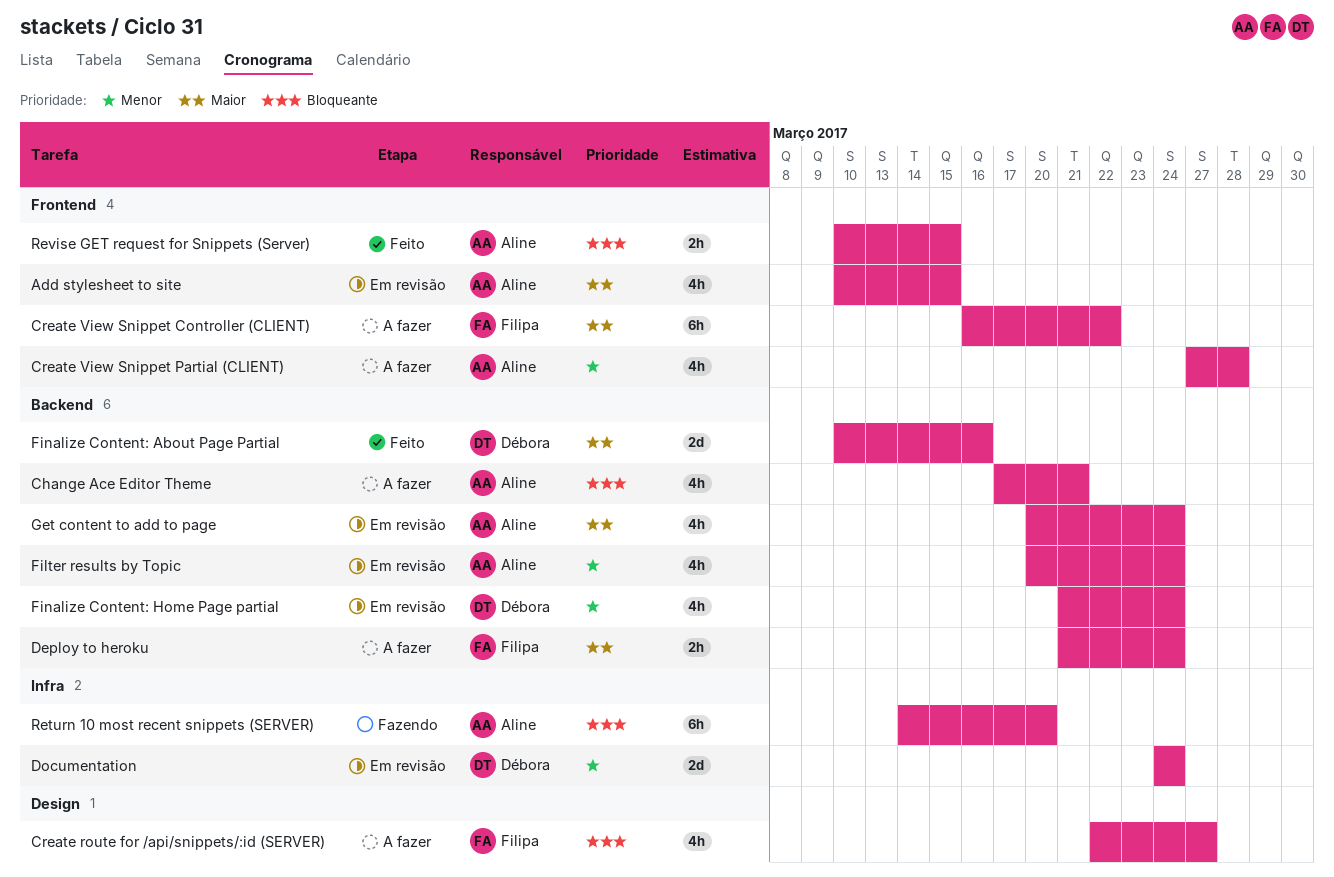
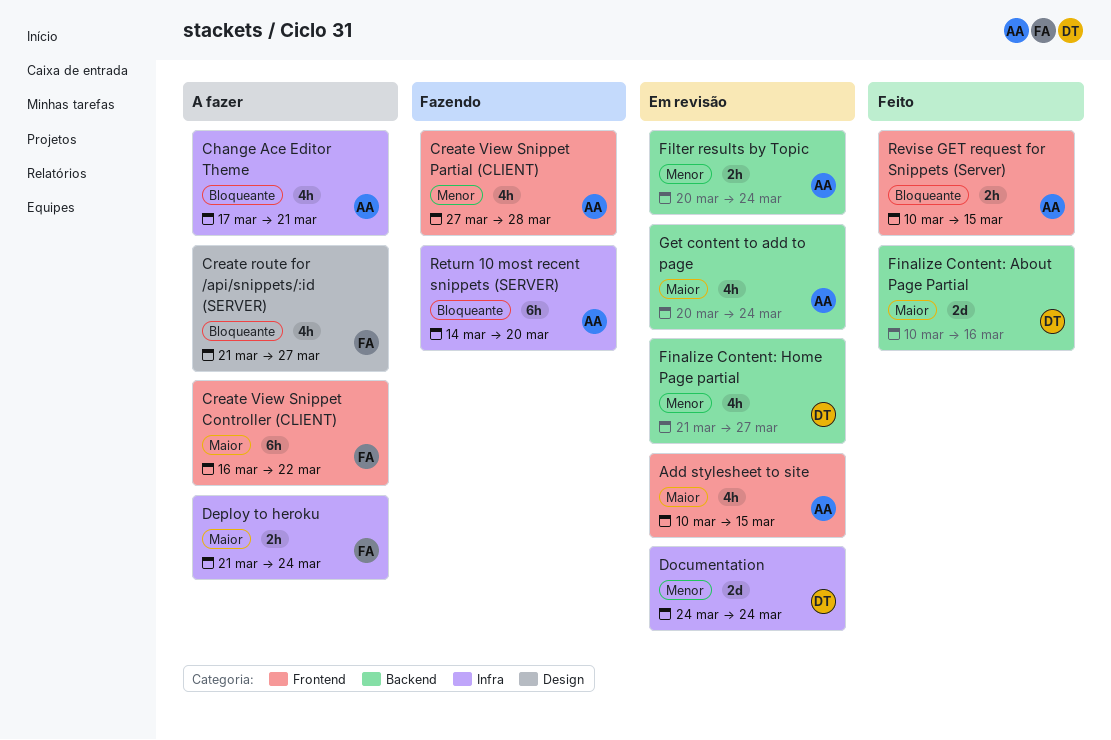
Change Ace Editor Theme, label: Backend -> Infra
Create route for /api/snippets/:id (SERVER), start: Mar 22 -> Mar 21
Create View Snippet Partial (CLIENT), status: A fazer -> Fazendo
Deploy to heroku, label: Backend -> Infra
Filter results by Topic, estimate: 4h -> 2h
Finalize Content: Home Page partial, due: Mar 24 -> Mar 27

